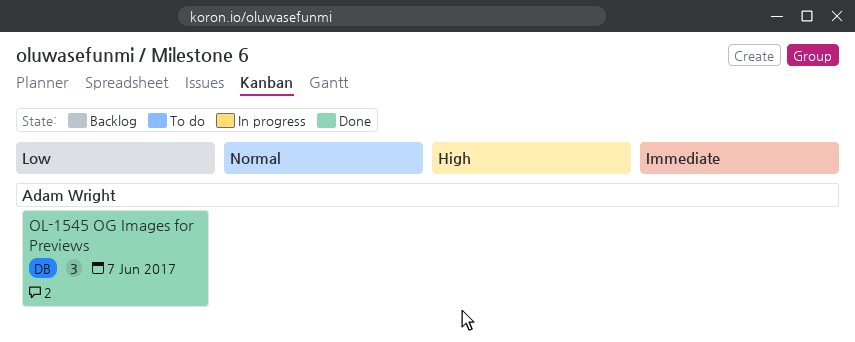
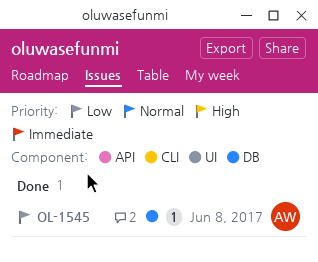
OL-1545, estimate: 3 -> 1
OL-1545, due: Jun 7 -> Jun 8

